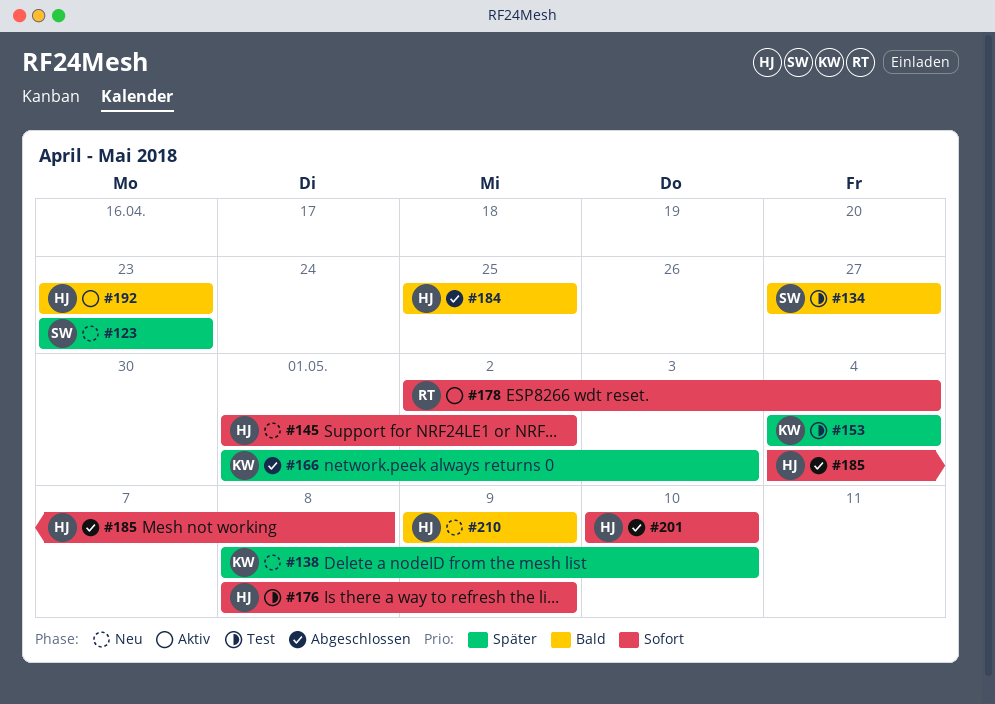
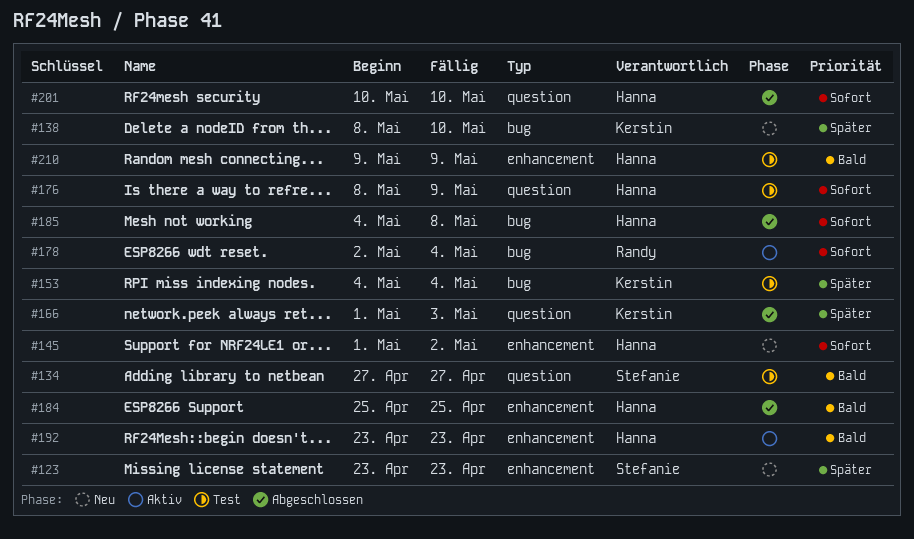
#210, status: Neu -> Test

